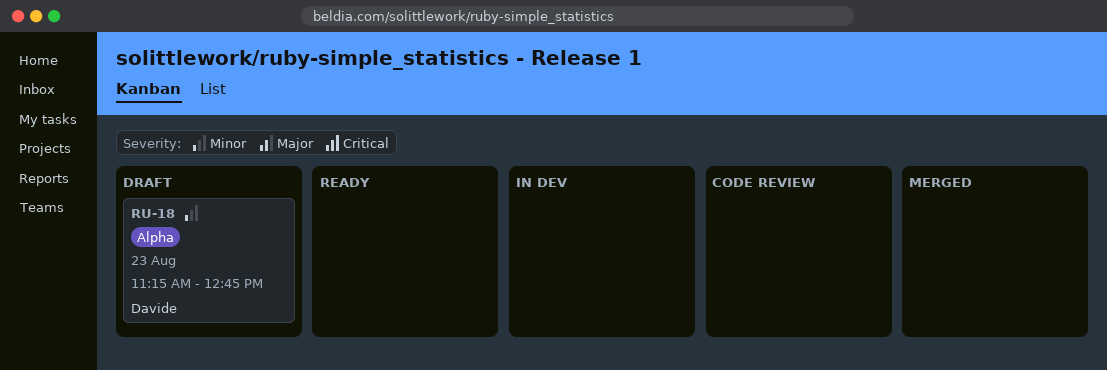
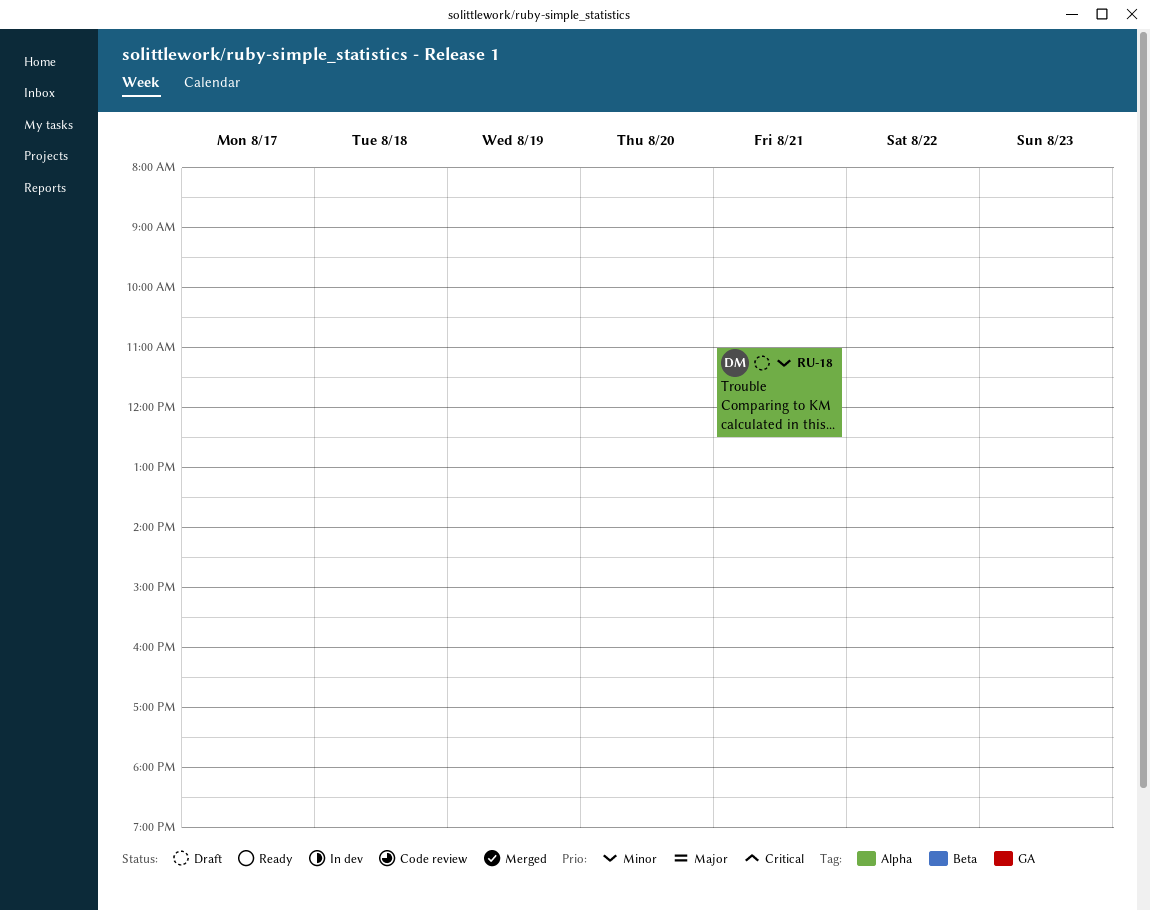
RU-18, day: Aug 23 -> Aug 21
RU-18, begins: 11:15 -> 11:00
RU-18, ends: 12:45 -> 12:30

